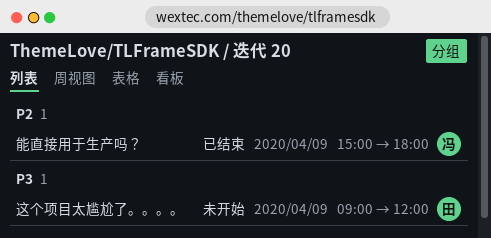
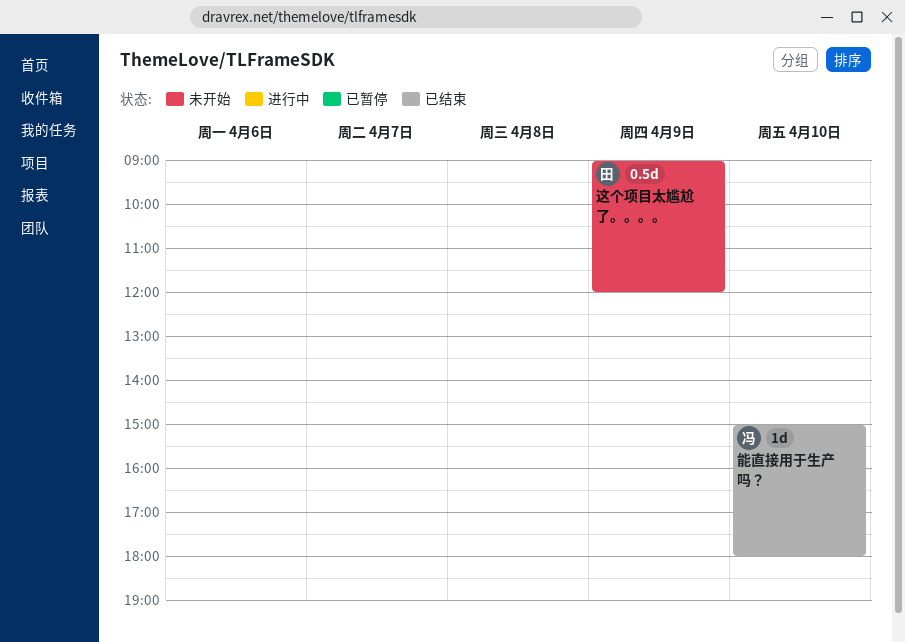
能直接用于生产吗？, day: Apr 9 -> Apr 10

